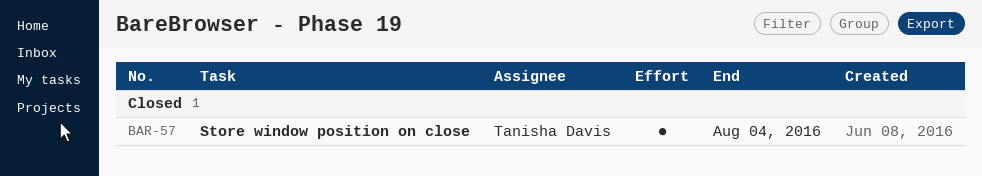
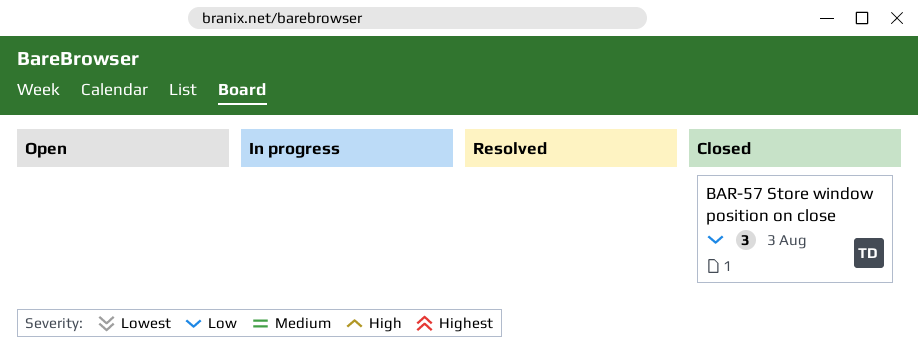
BAR-57, estimate: 1 -> 3
BAR-57, due: Aug 4 -> Aug 3

